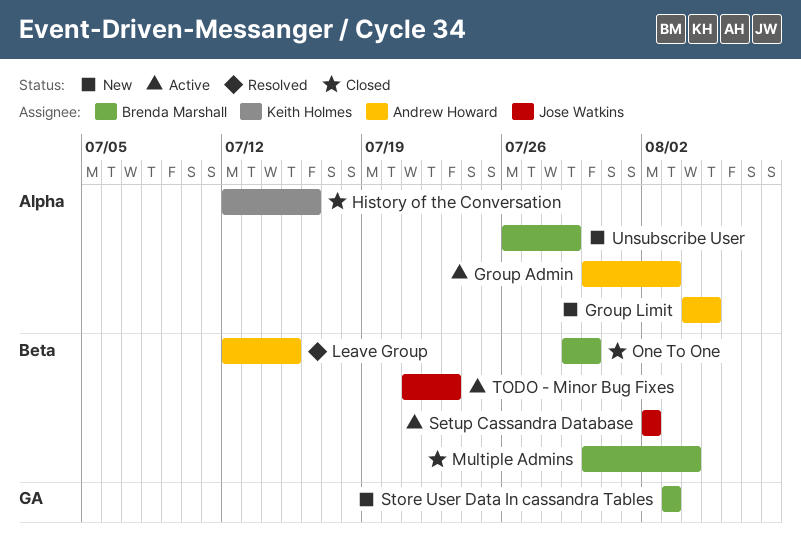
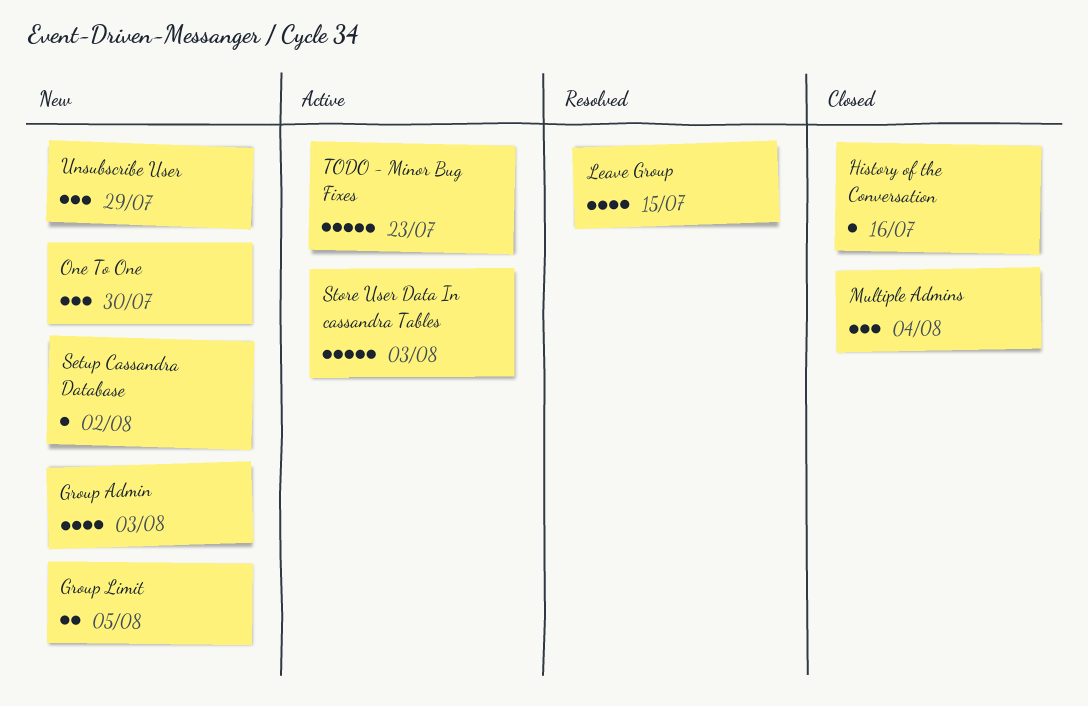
Group Admin, status: Active -> New
One To One, status: Closed -> New
Setup Cassandra Database, status: Active -> New
Store User Data In cassandra Tables, status: New -> Active

